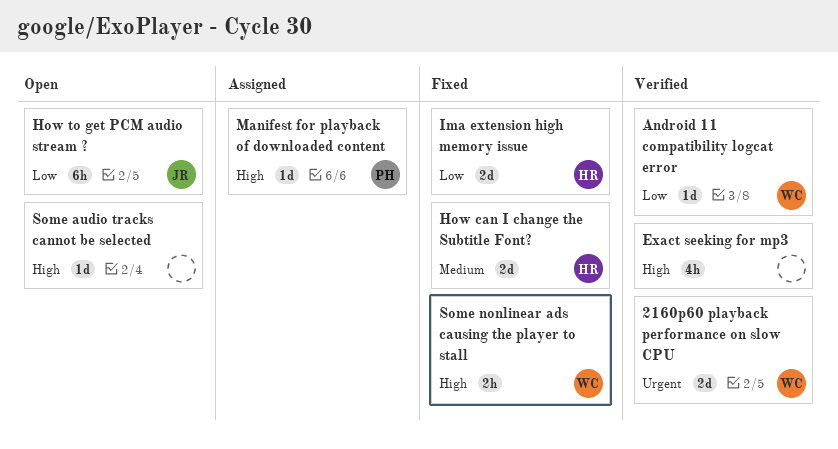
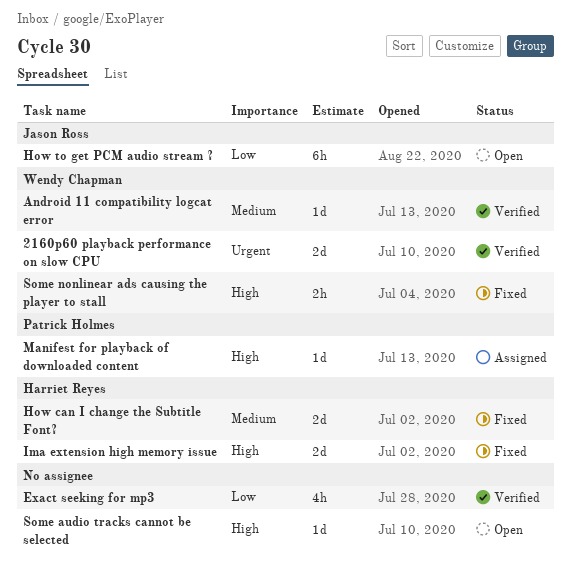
Android 11 compatibility logcat error, priority: Low -> Medium
Exact seeking for mp3, priority: High -> Low
Ima extension high memory issue, priority: Low -> High

